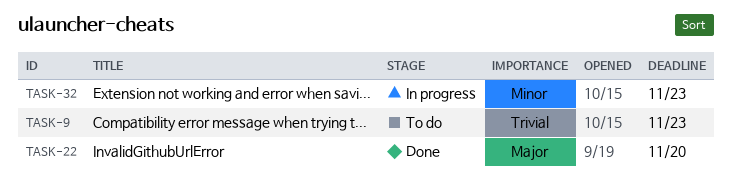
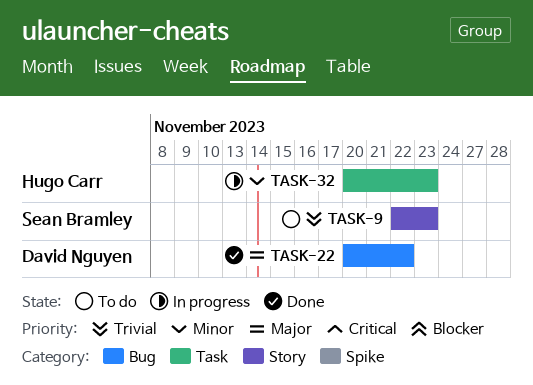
TASK-22, due: Nov 20 -> Nov 22

